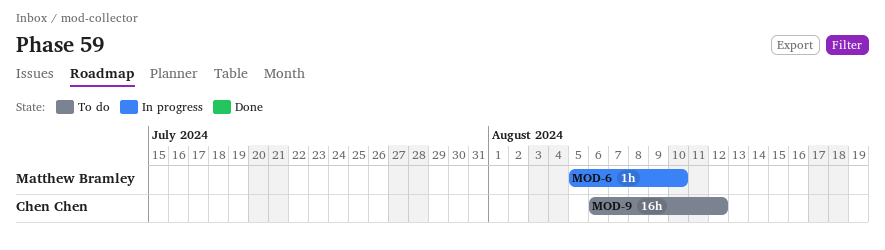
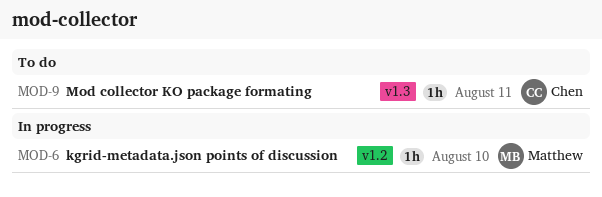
MOD-9, estimate: 16h -> 1h
MOD-9, due: Aug 12 -> Aug 11

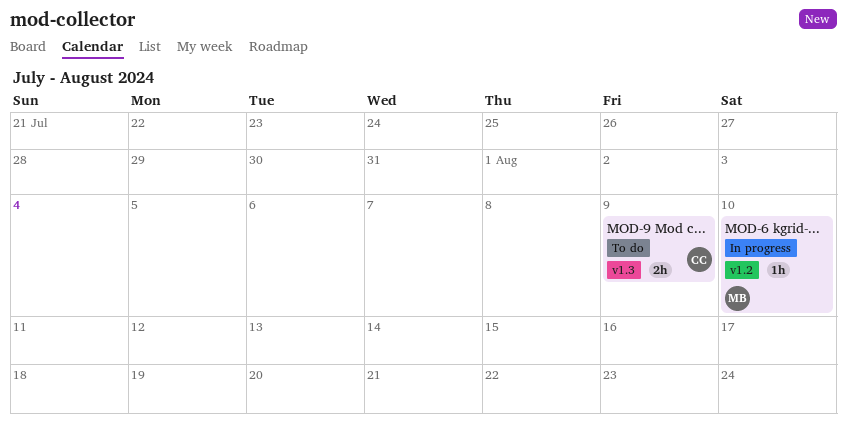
MOD-9, estimate: 1h -> 2h
MOD-9, due: Aug 11 -> Aug 9

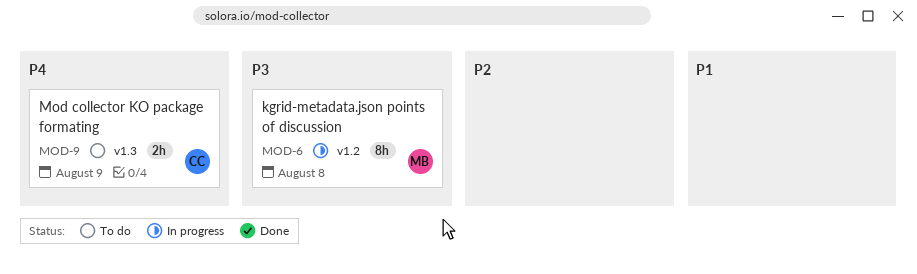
MOD-6, estimate: 1h -> 8h
MOD-6, due: Aug 10 -> Aug 8

